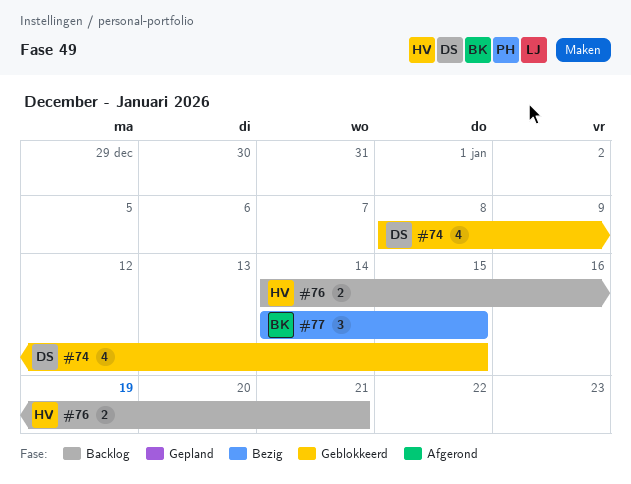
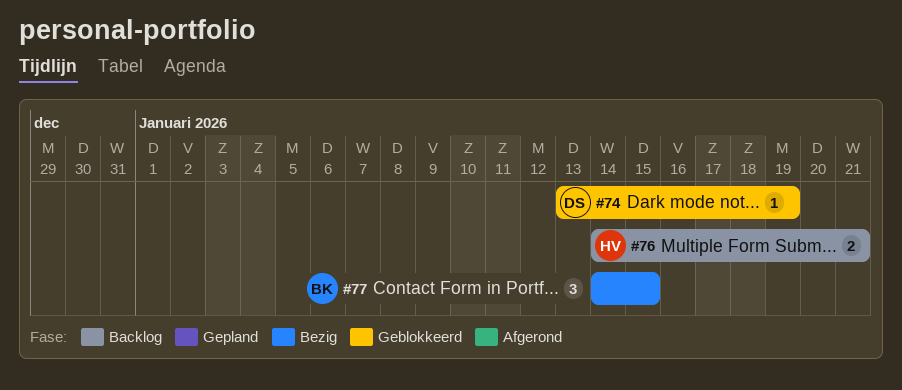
#74, estimate: 4 -> 1
#74, start: Jan 8 -> Jan 13
#74, due: Jan 15 -> Jan 19

